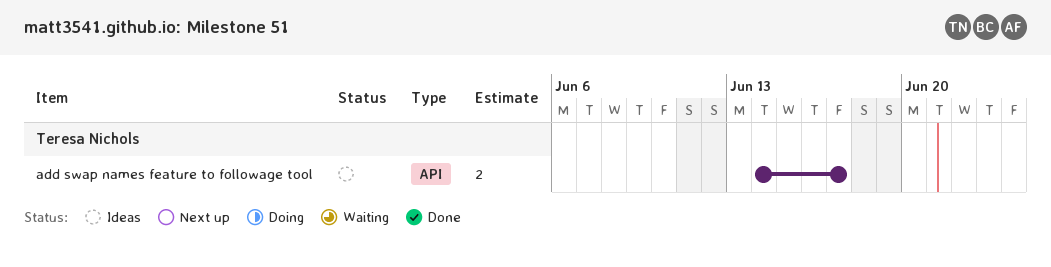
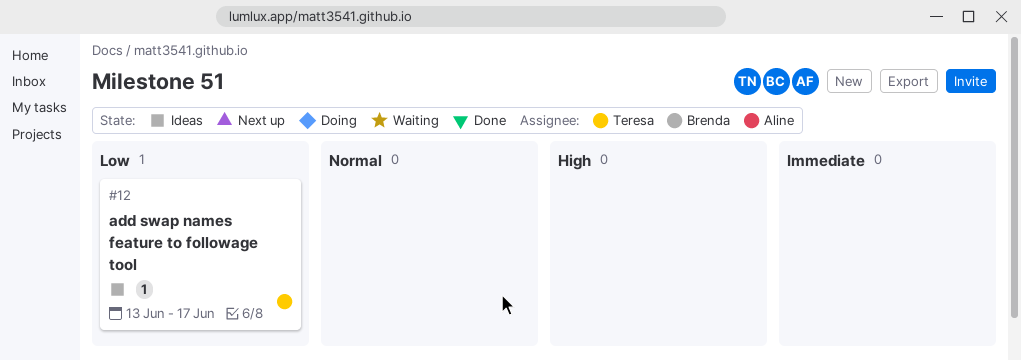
add swap names feature to followage tool, estimate: 2 -> 1
add swap names feature to followage tool, start: Jun 14 -> Jun 13

